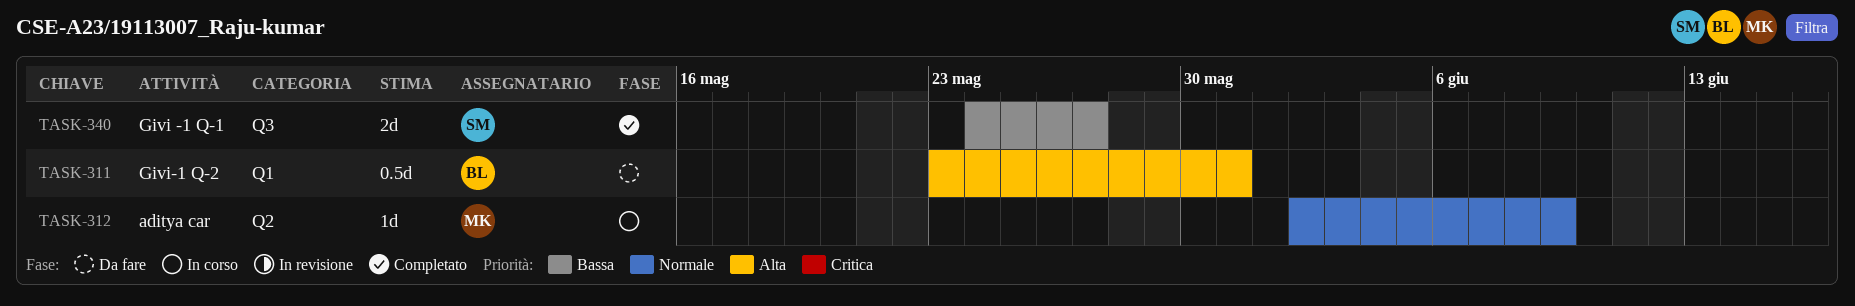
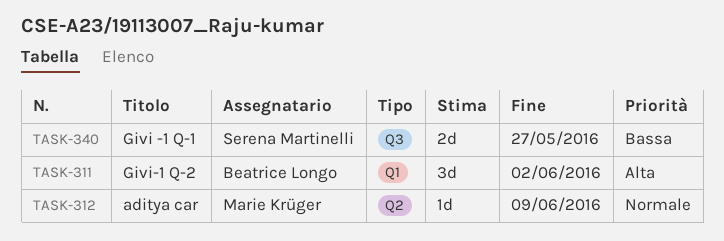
TASK-311, estimate: 0.5d -> 3d
TASK-311, due: May 31 -> Jun 2

